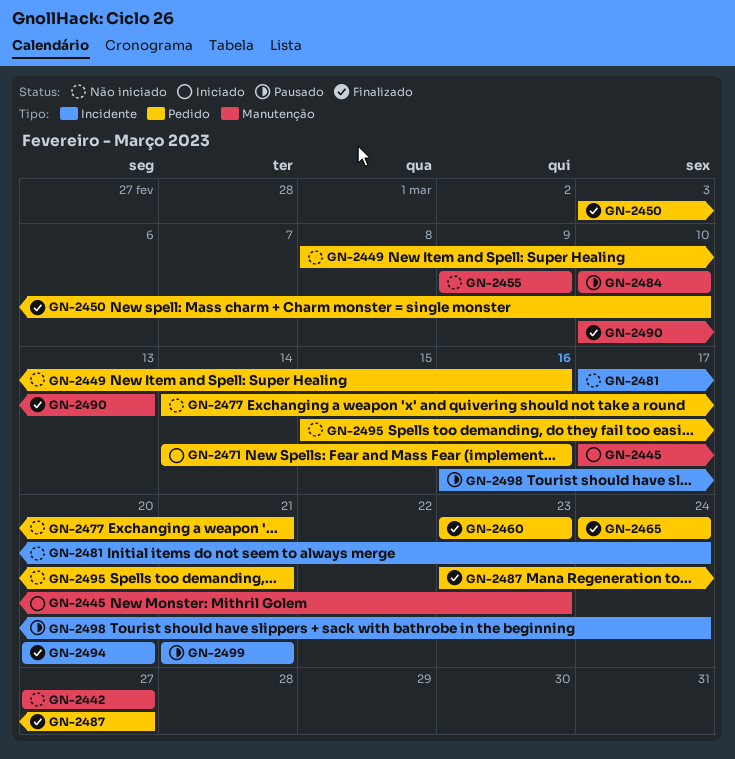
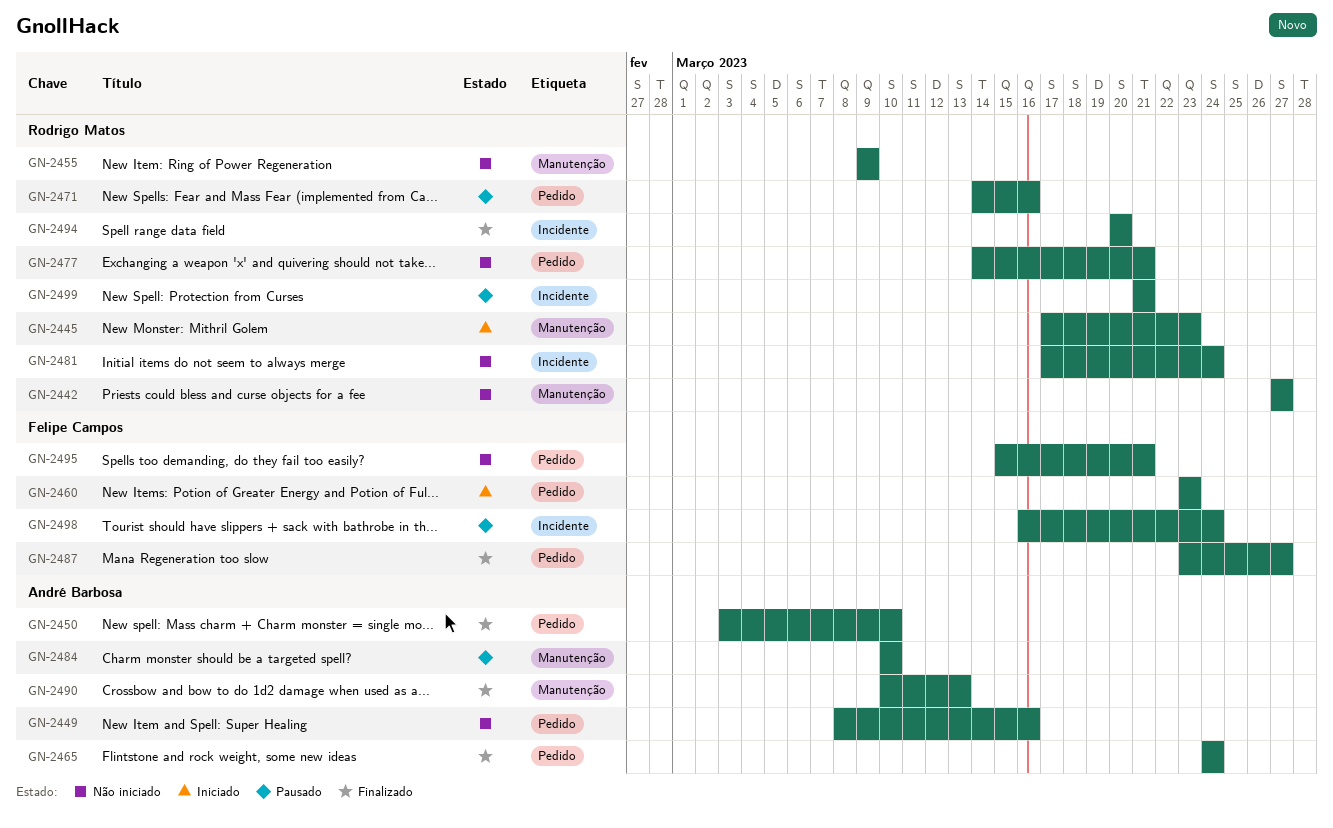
GN-2460, status: Finalizado -> Iniciado
GN-2471, status: Iniciado -> Pausado

